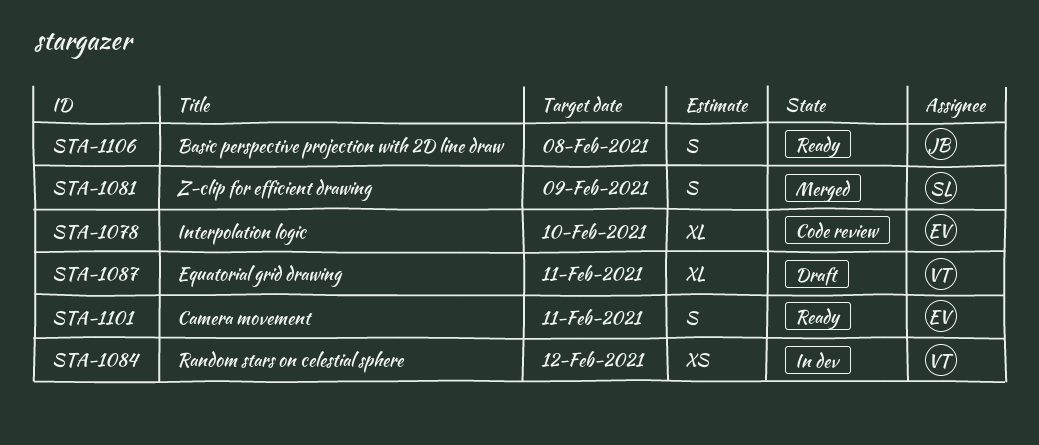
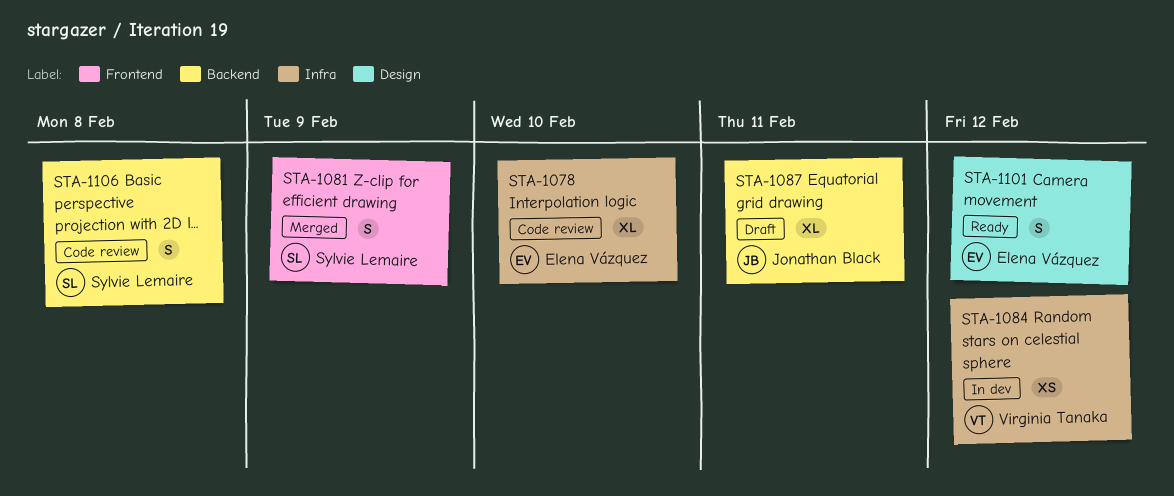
STA-1087, owner: Virginia Tanaka -> Jonathan Black
STA-1101, due: Feb 11 -> Feb 12
STA-1106, status: Ready -> Code review
STA-1106, owner: Jonathan Black -> Sylvie Lemaire

